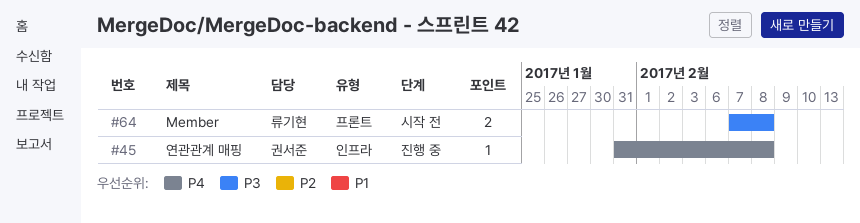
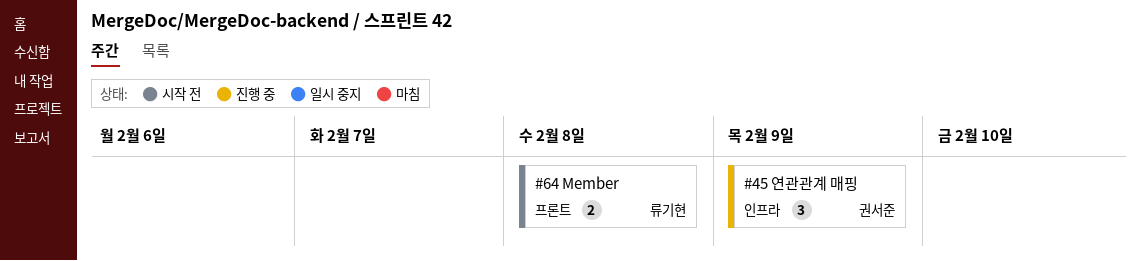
#45, estimate: 1 -> 3
#45, due: Feb 8 -> Feb 9

